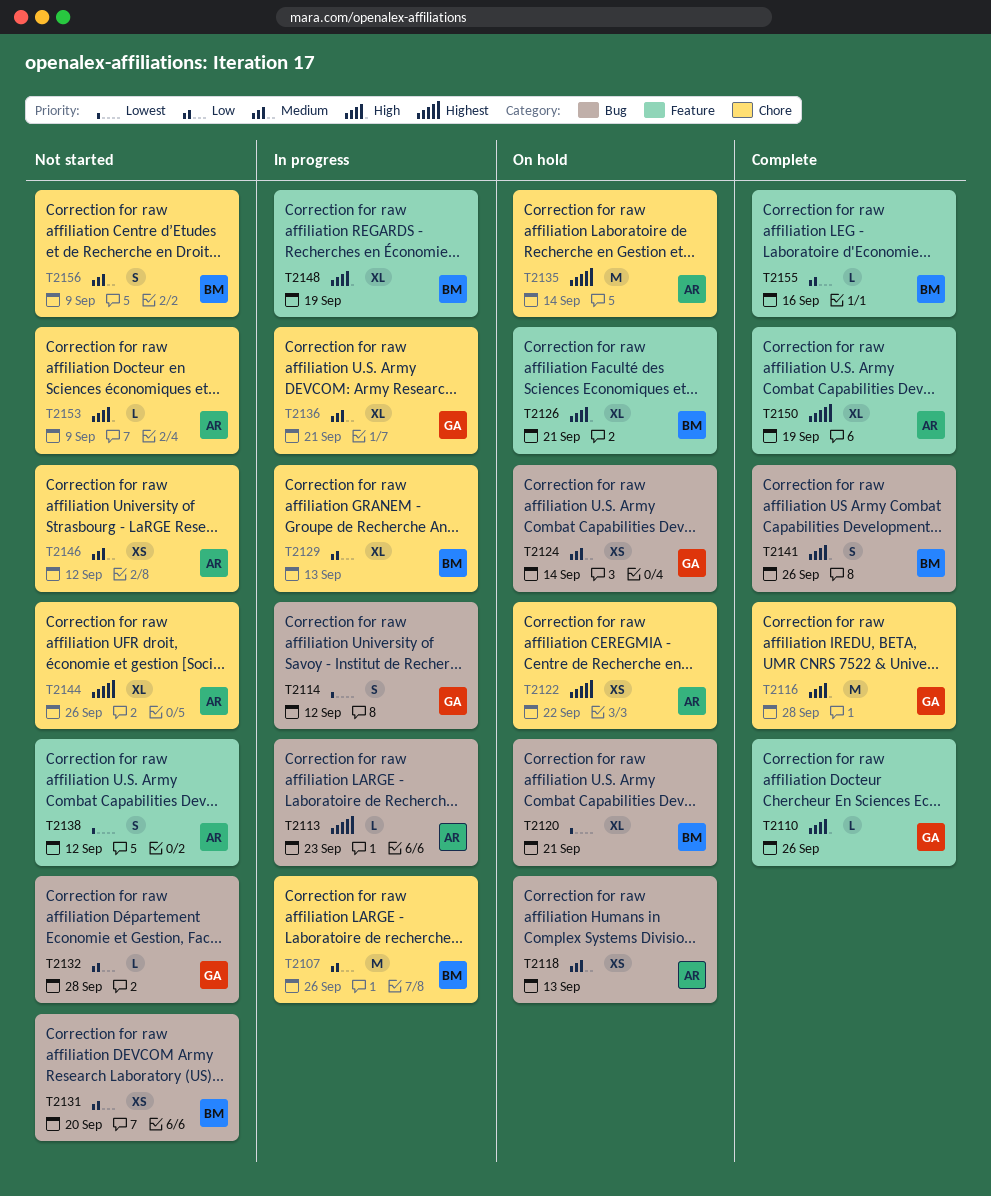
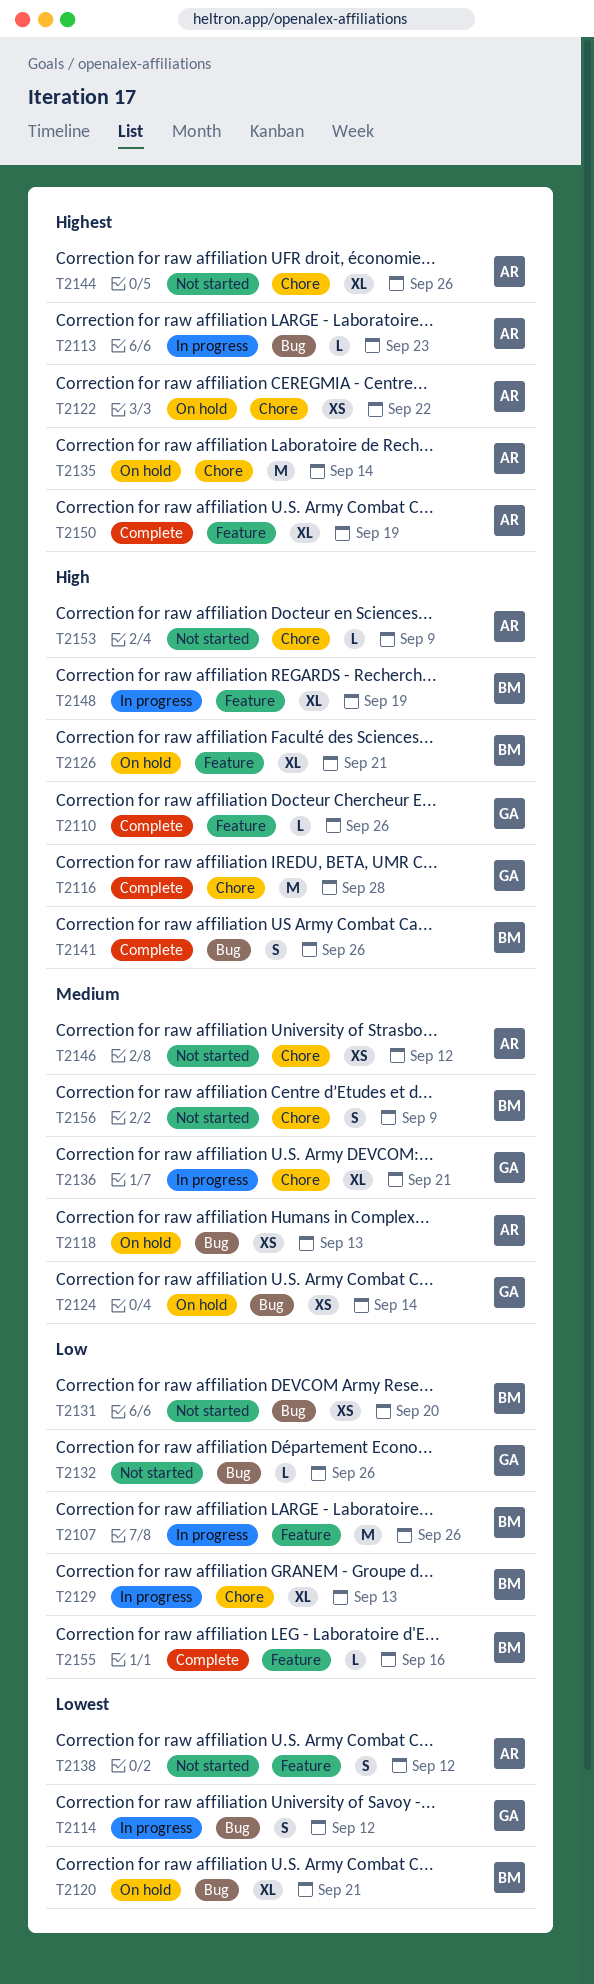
T2107, label: Chore -> Feature
T2132, due: Sep 28 -> Sep 26

